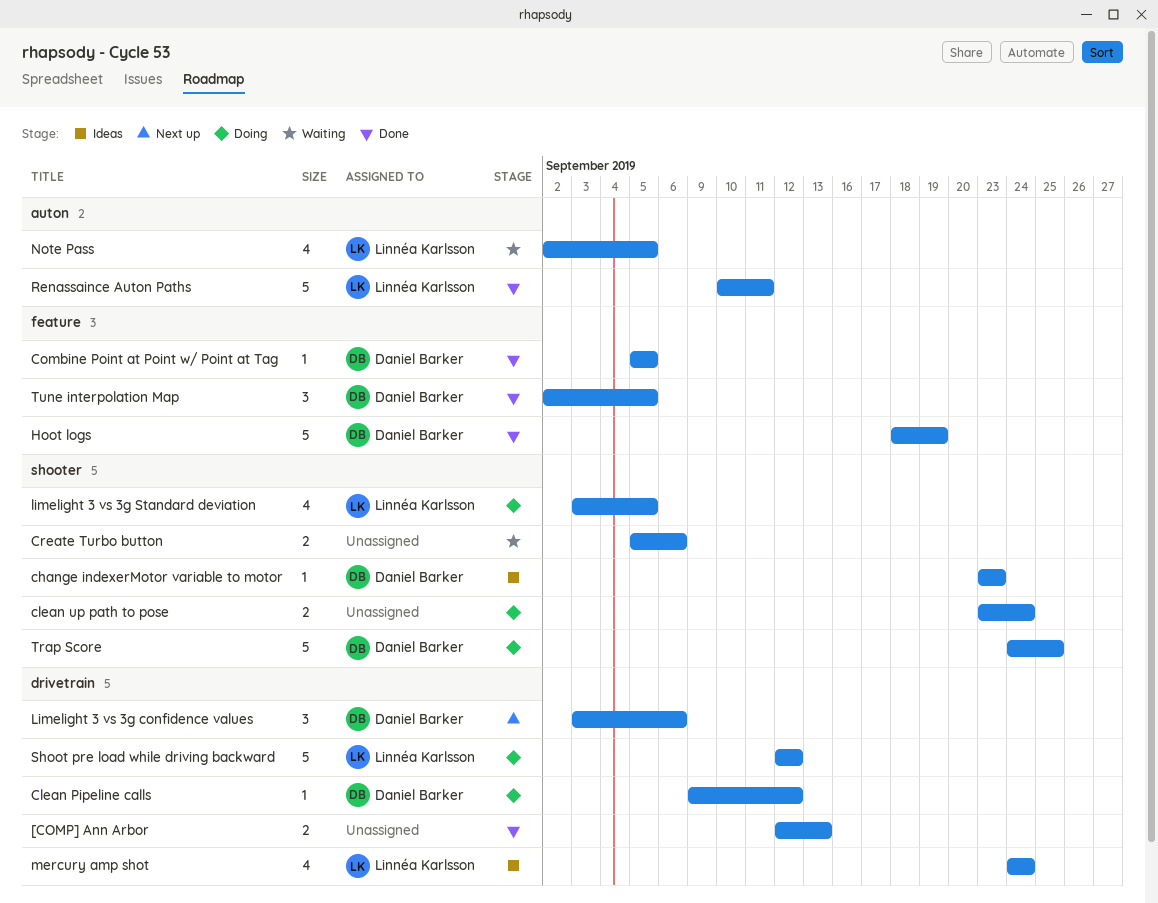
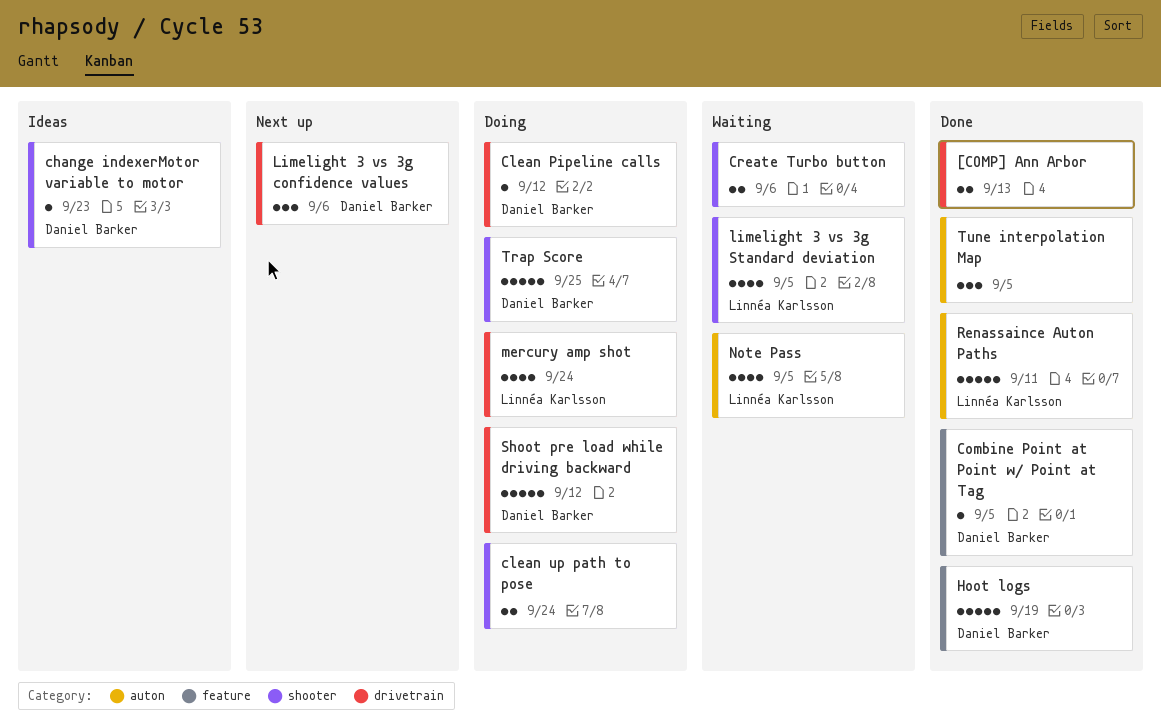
limelight 3 vs 3g Standard deviation, status: Doing -> Waiting
mercury amp shot, status: Ideas -> Doing
Shoot pre load while driving backward, owner: Linnéa Karlsson -> Daniel Barker
Tune interpolation Map, owner: Daniel Barker -> none
Tune interpolation Map, label: feature -> auton

